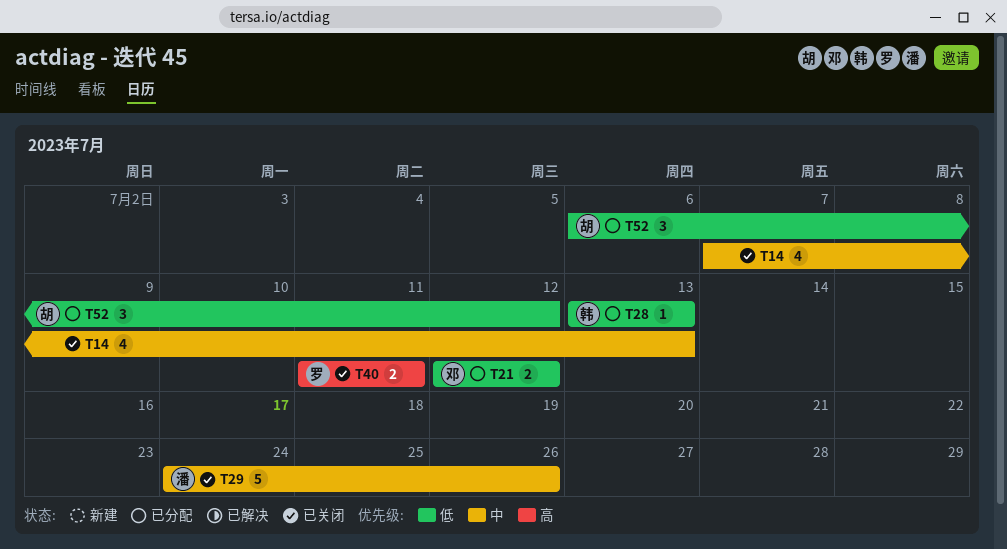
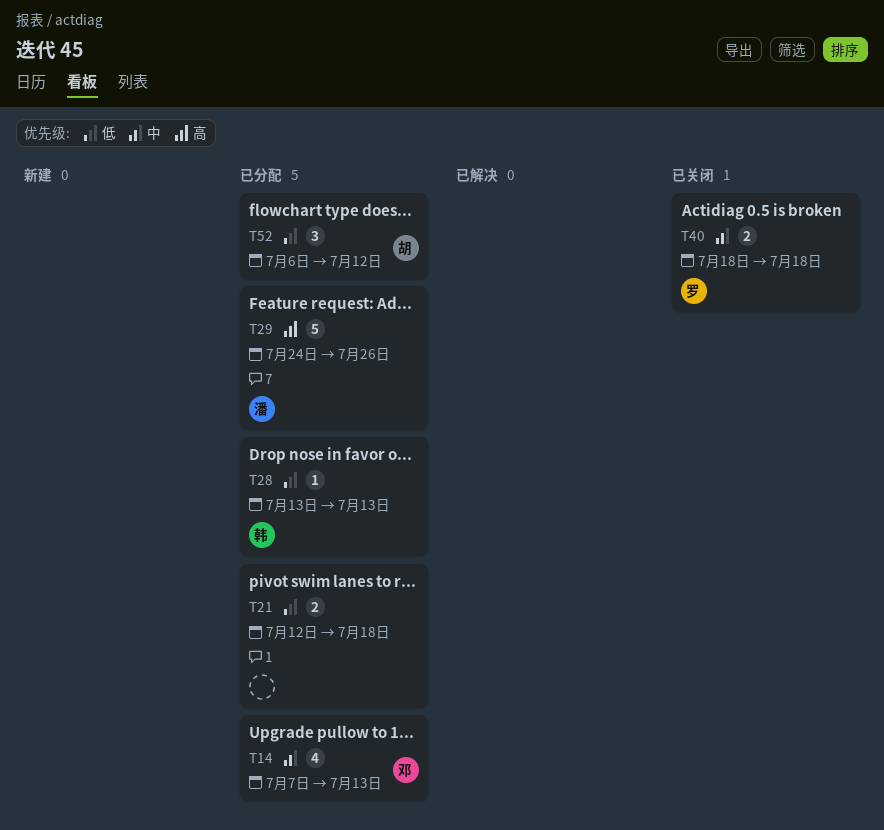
T14, status: 已关闭 -> 已分配
T14, owner: none -> 邓
T21, owner: 邓 -> none
T21, due: Jul 12 -> Jul 18
T29, status: 已关闭 -> 已分配
T29, priority: 中 -> 高
T40, priority: 高 -> 中
T40, start: Jul 11 -> Jul 18
T40, due: Jul 11 -> Jul 18

